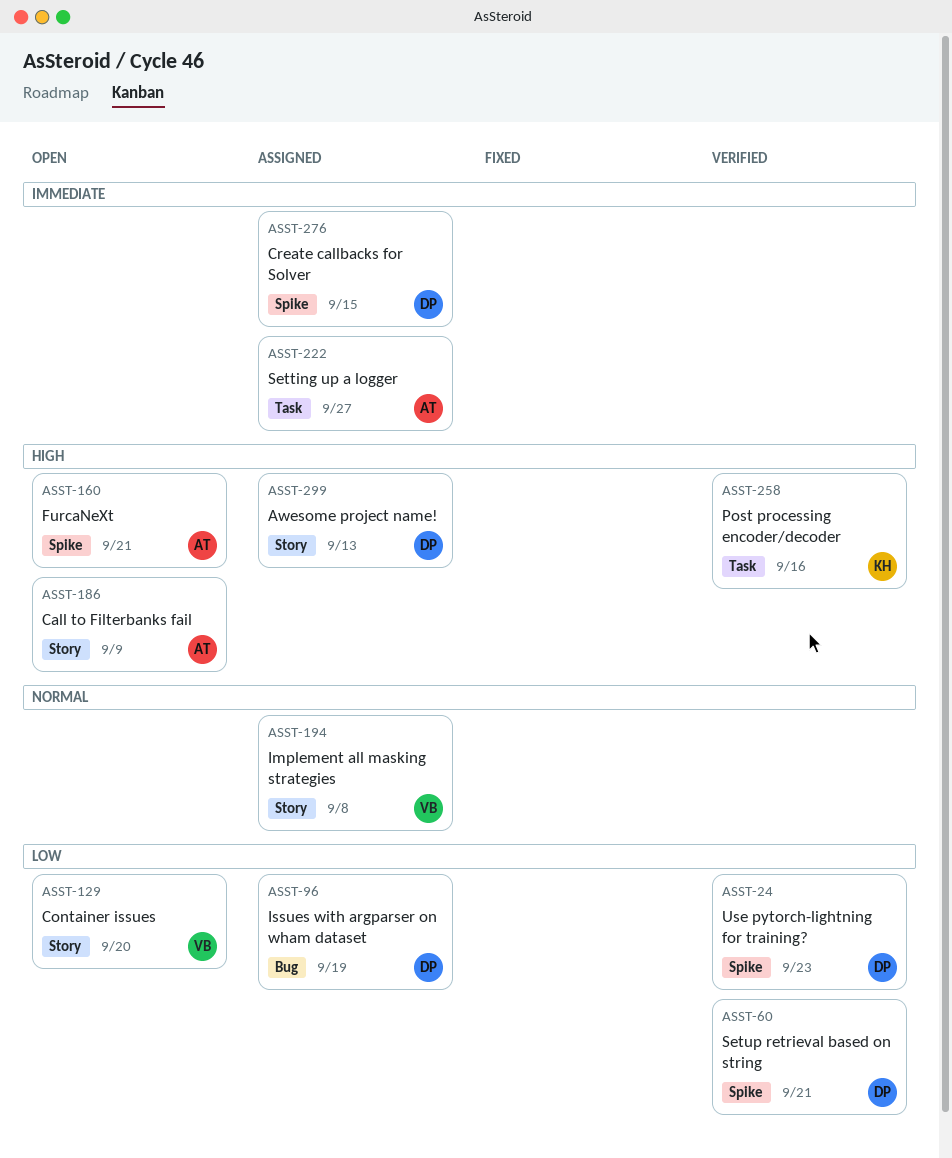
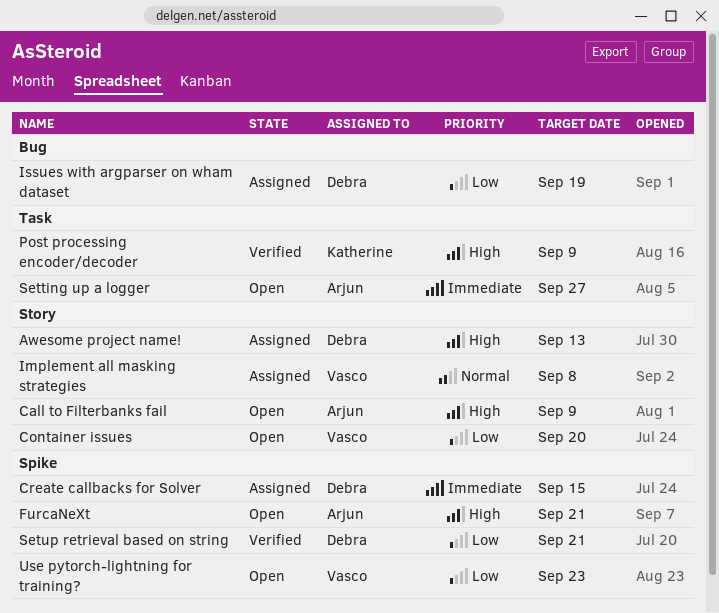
Post processing encoder/decoder, due: Sep 16 -> Sep 9
Setting up a logger, status: Assigned -> Open
Use pytorch-lightning for training?, status: Verified -> Open
Use pytorch-lightning for training?, owner: Debra -> Vasco

